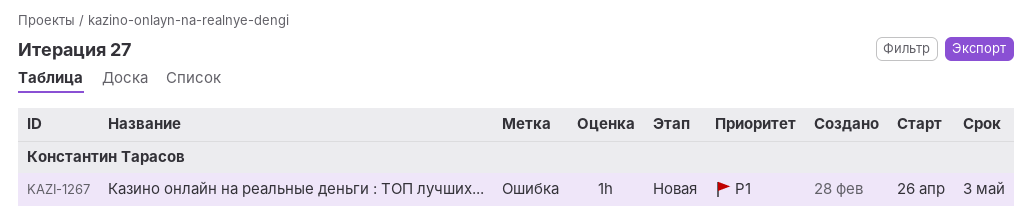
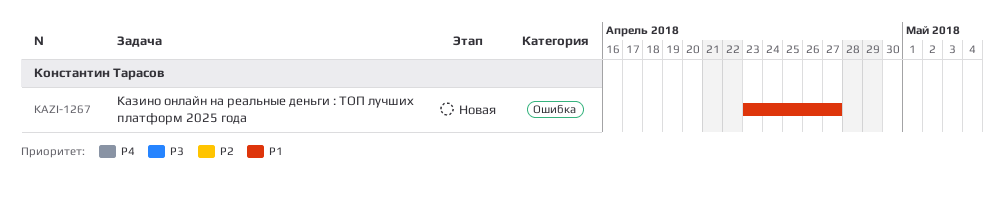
KAZI-1267, start: Apr 26 -> Apr 23
KAZI-1267, due: May 3 -> Apr 27

